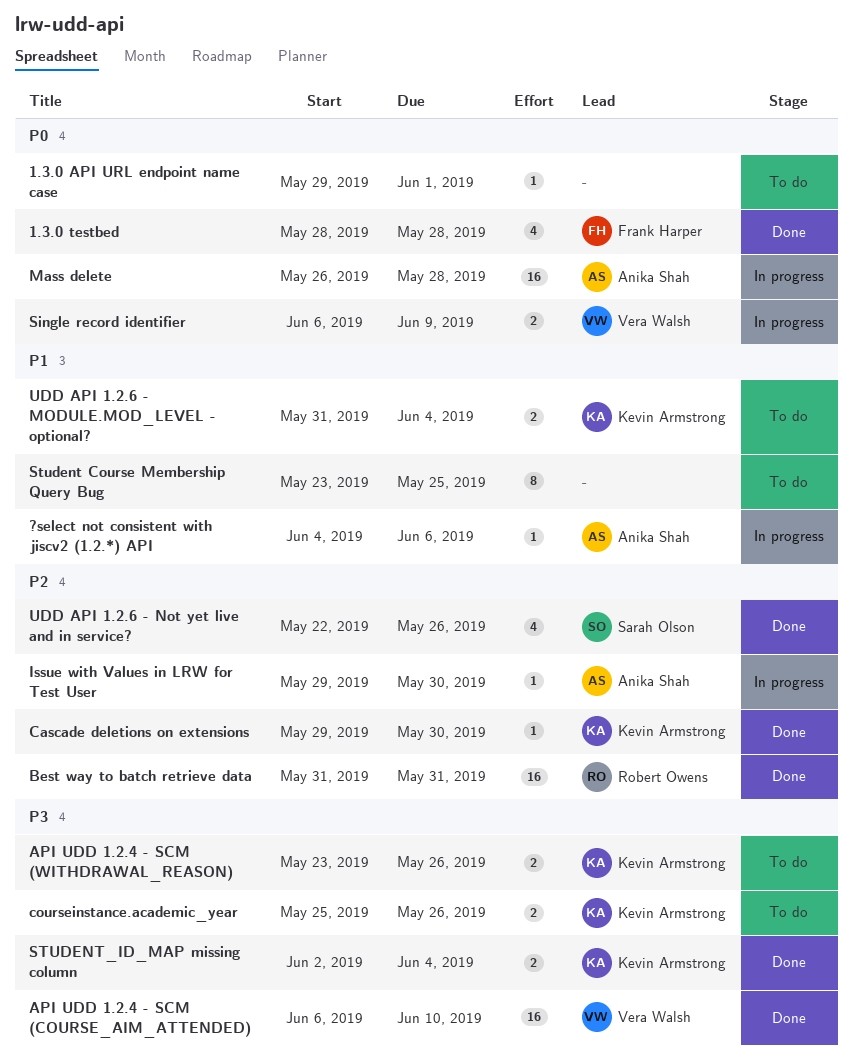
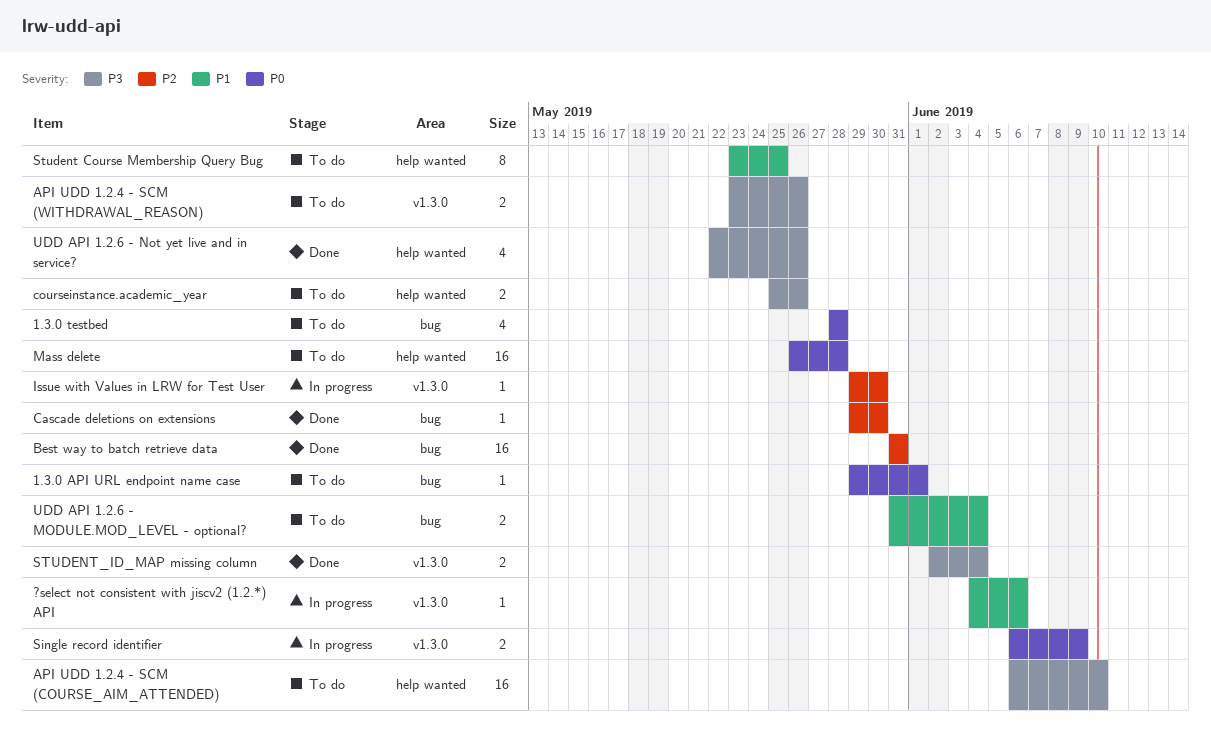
1.3.0 testbed, status: Done -> To do
API UDD 1.2.4 - SCM (COURSE_AIM_ATTENDED), status: Done -> To do
Mass delete, status: In progress -> To do
UDD API 1.2.6 - Not yet live and in service?, priority: P2 -> P3

